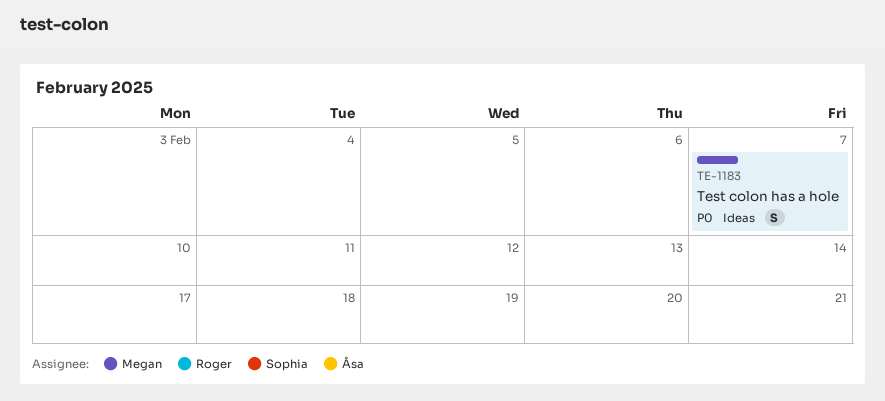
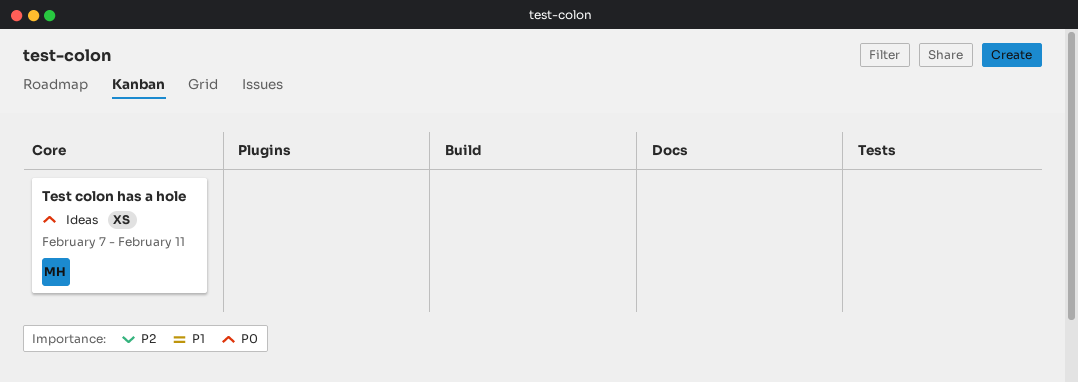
Test colon has a hole, estimate: S -> XS
Test colon has a hole, due: Feb 7 -> Feb 11

